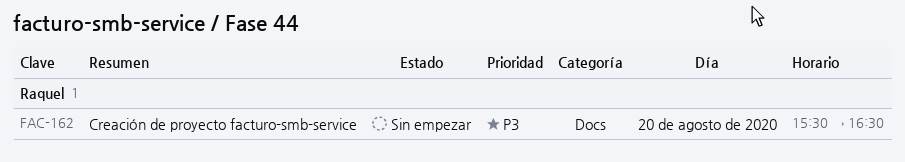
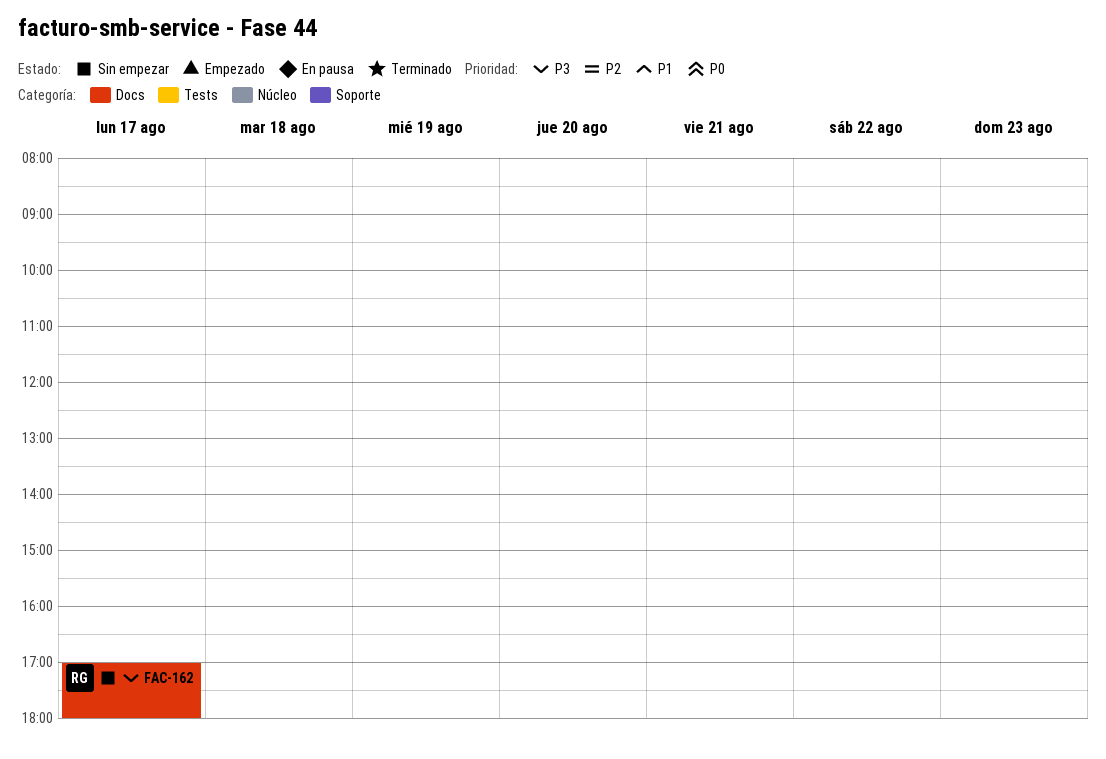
FAC-162, day: Aug 20 -> Aug 17
FAC-162, begins: 15:30 -> 17:00
FAC-162, ends: 16:30 -> 18:00

